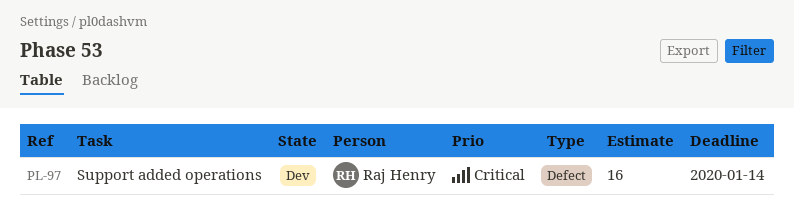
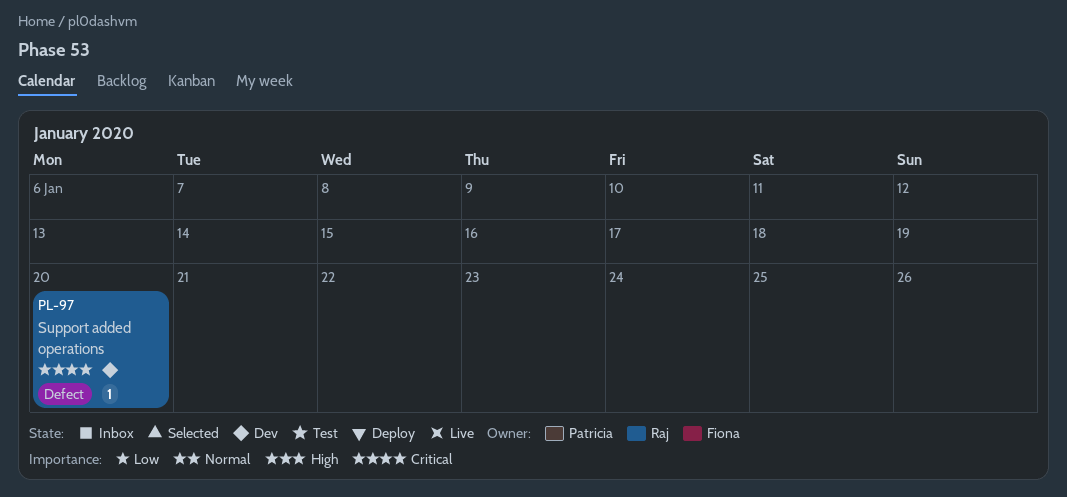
PL-97, estimate: 16 -> 1
PL-97, due: Jan 14 -> Jan 20

